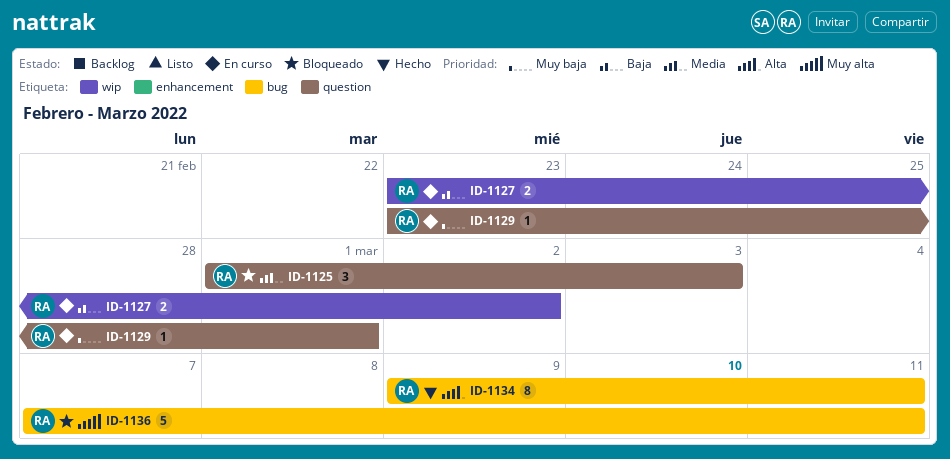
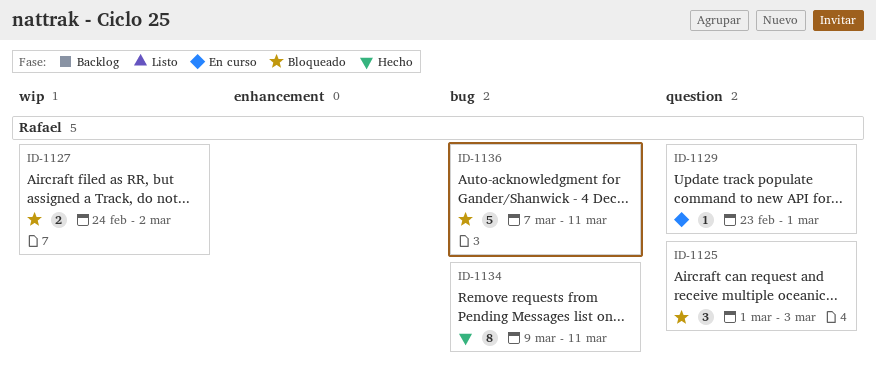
ID-1127, status: En curso -> Bloqueado
ID-1127, start: Feb 23 -> Feb 24

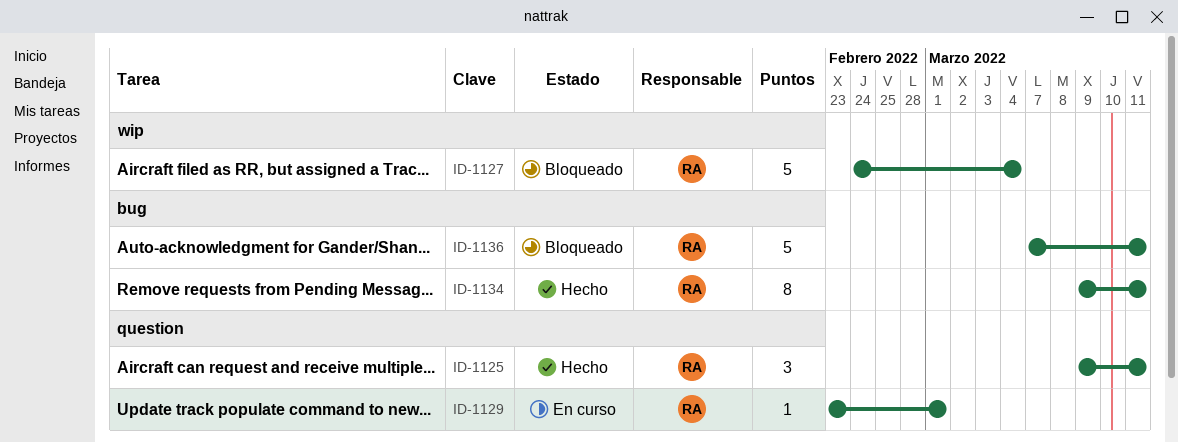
ID-1125, status: Bloqueado -> Hecho
ID-1125, start: Mar 1 -> Mar 9
ID-1125, due: Mar 3 -> Mar 11
ID-1127, estimate: 2 -> 5
ID-1127, due: Mar 2 -> Mar 4

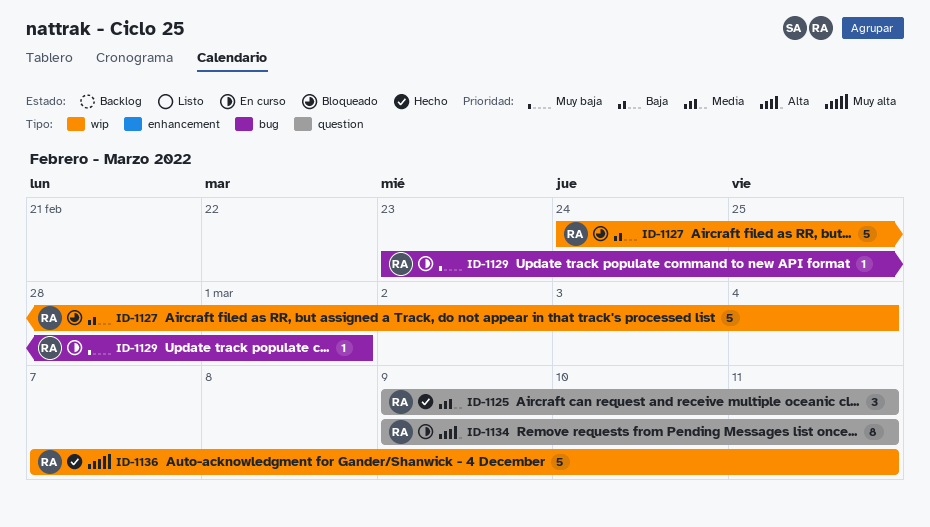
ID-1129, label: question -> bug
ID-1134, status: Hecho -> En curso
ID-1134, label: bug -> question
ID-1136, status: Bloqueado -> Hecho
ID-1136, label: bug -> wip

